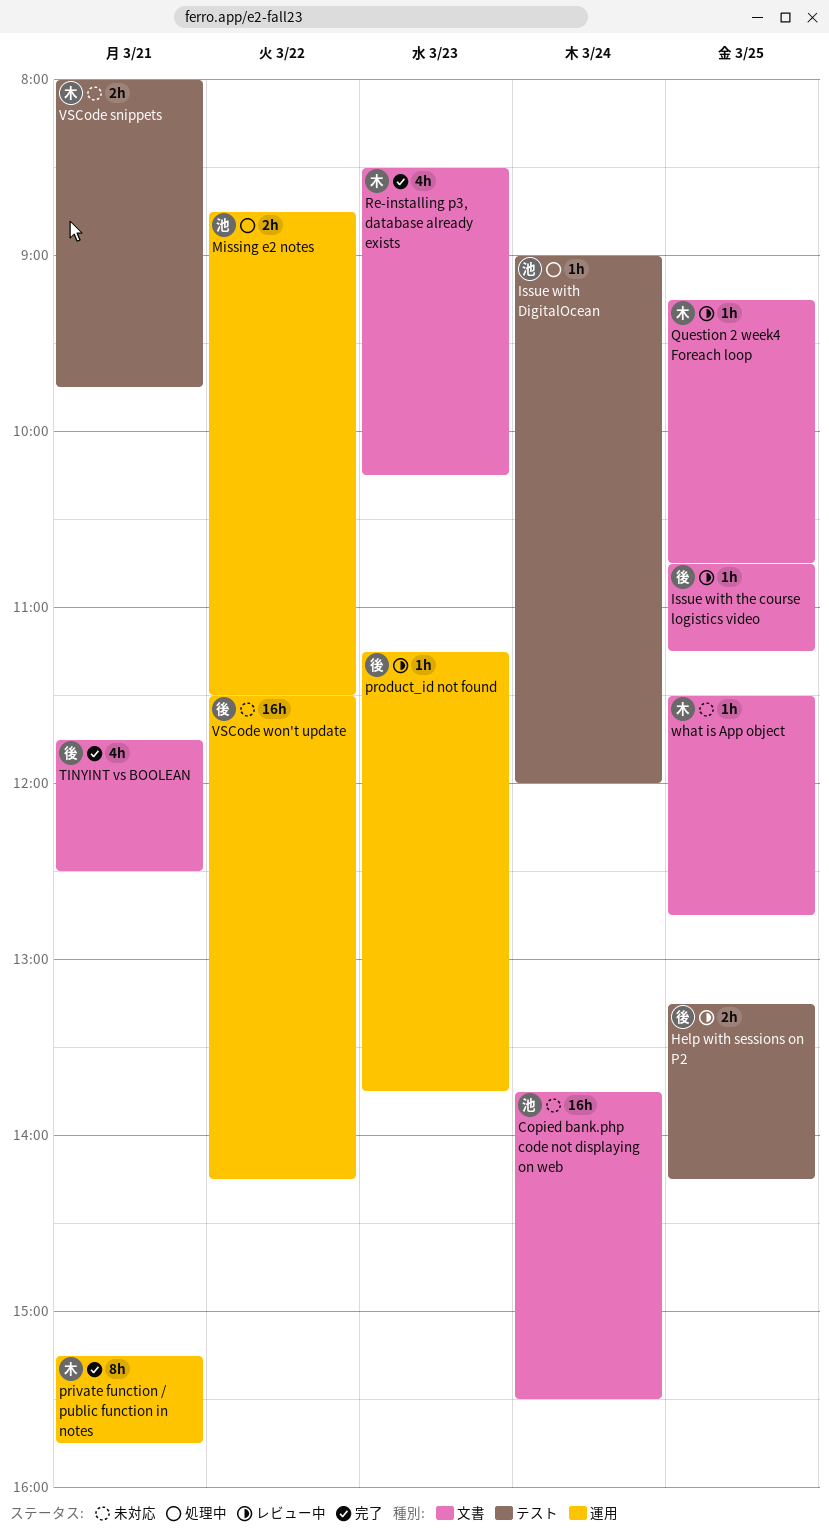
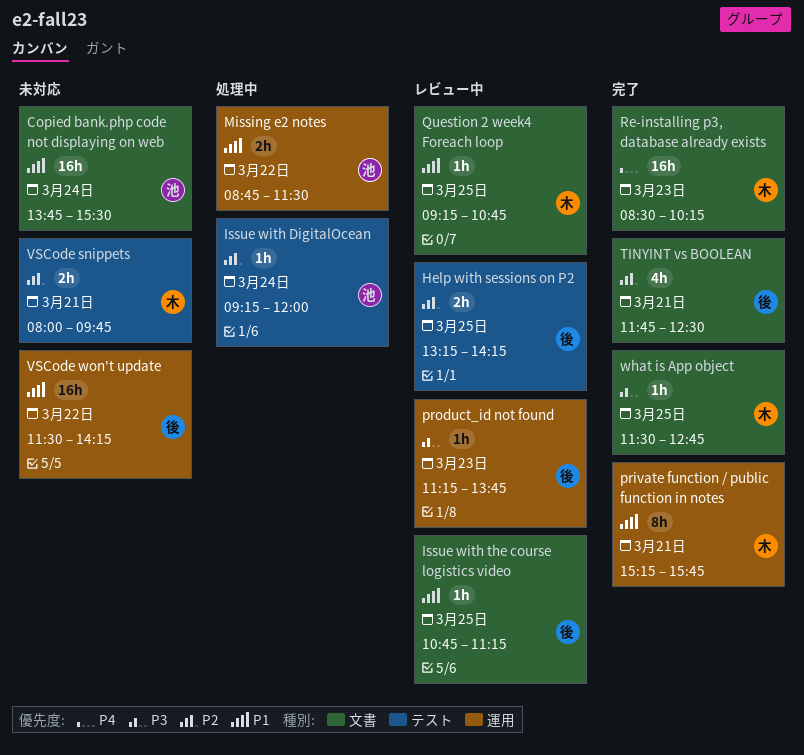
Issue with DigitalOcean, begins: 09:00 -> 09:15
Re-installing p3, database already exists, estimate: 4h -> 16h
what is App object, status: 未対応 -> 完了

